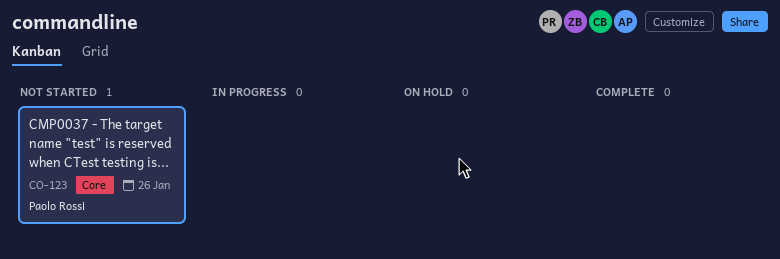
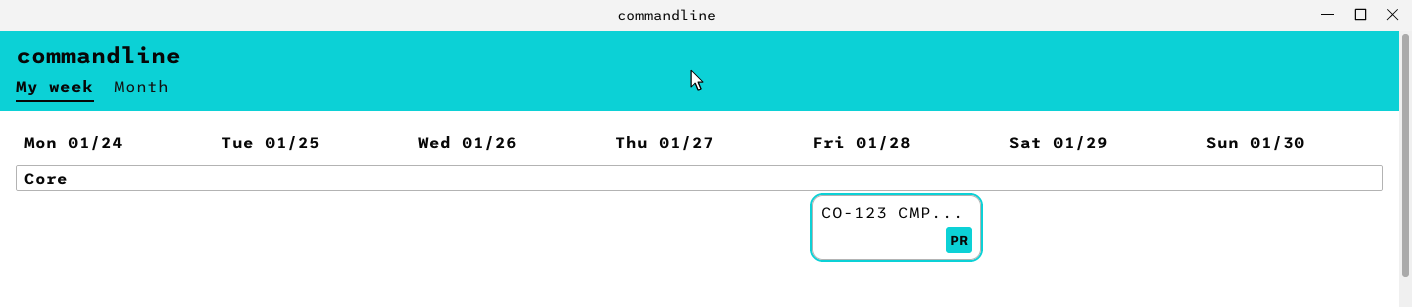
CO-123, due: Jan 26 -> Jan 28

